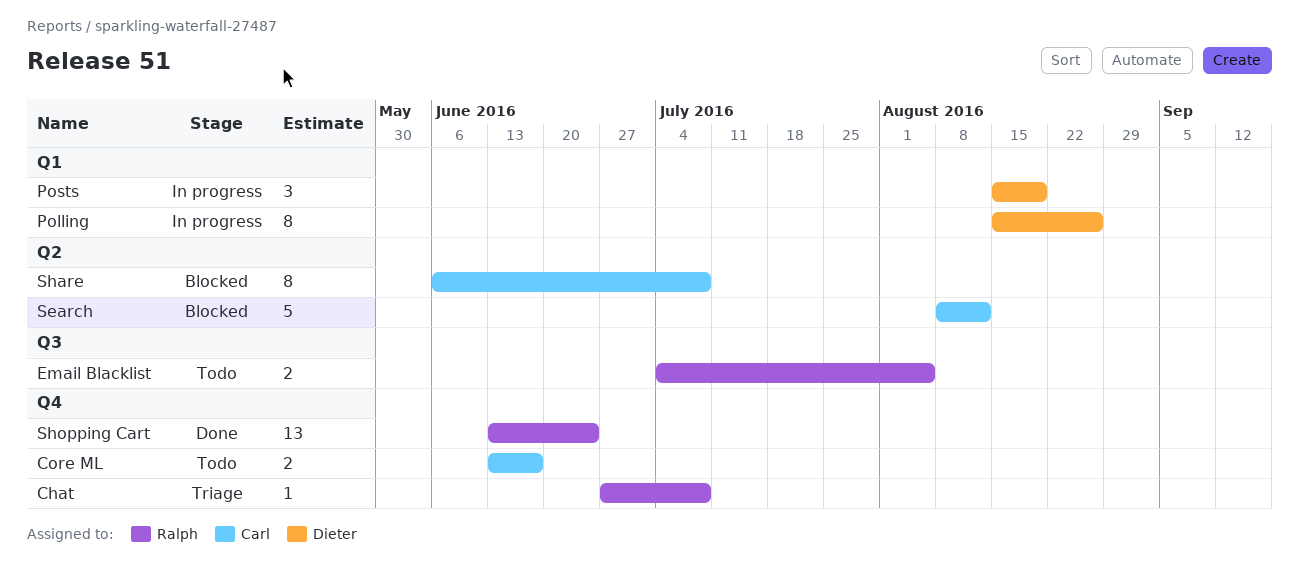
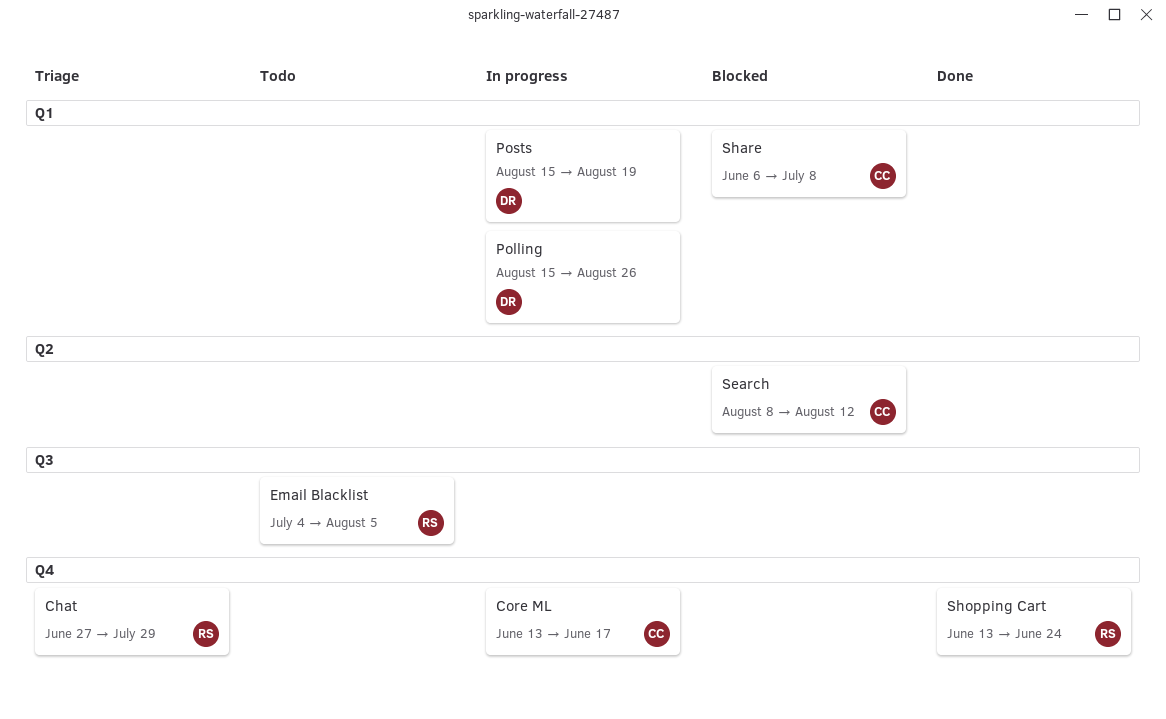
Chat, due: Jul 8 -> Jul 29
Core ML, status: Todo -> In progress
Share, label: Q2 -> Q1

